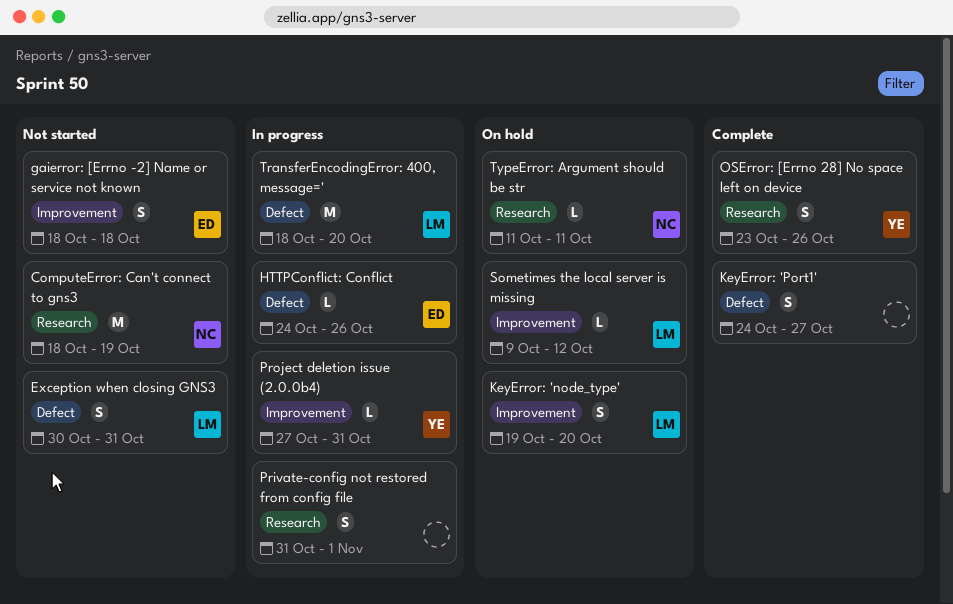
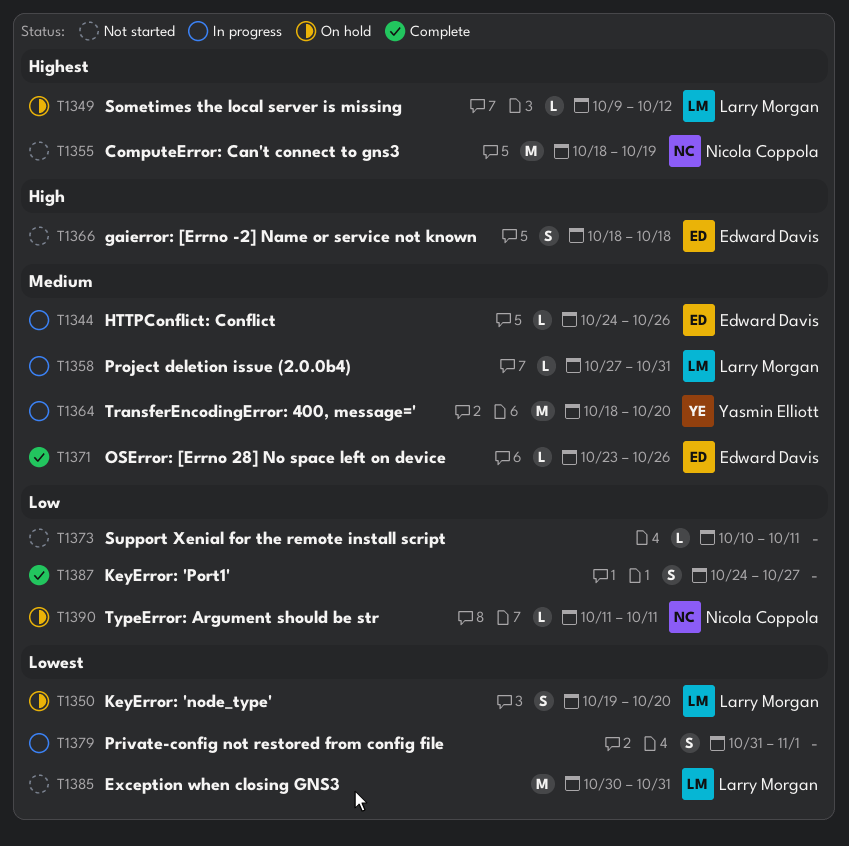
Exception when closing GNS3, estimate: S -> M
OSError: [Errno 28] No space left on device, owner: Yasmin Elliott -> Edward Davis
OSError: [Errno 28] No space left on device, estimate: S -> L
Project deletion issue (2.0.0b4), owner: Yasmin Elliott -> Larry Morgan
Support Xenial for the remote install script: none -> present
TransferEncodingError: 400, message=', owner: Larry Morgan -> Yasmin Elliott

